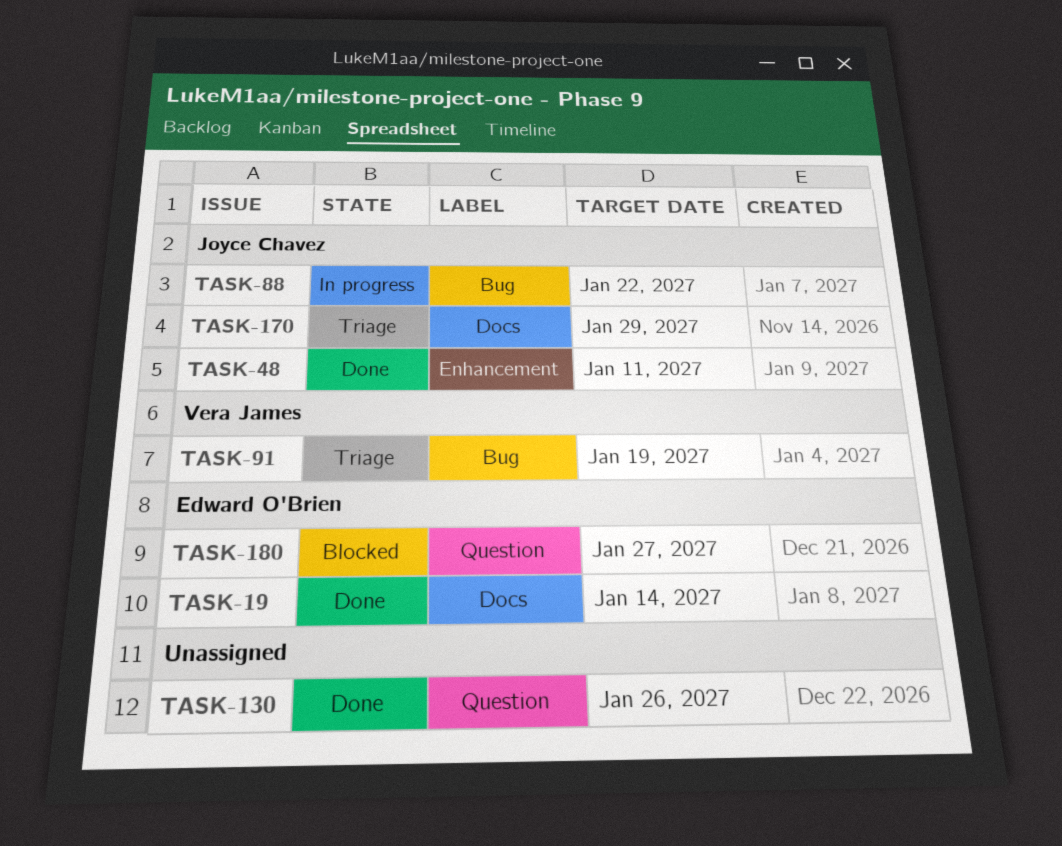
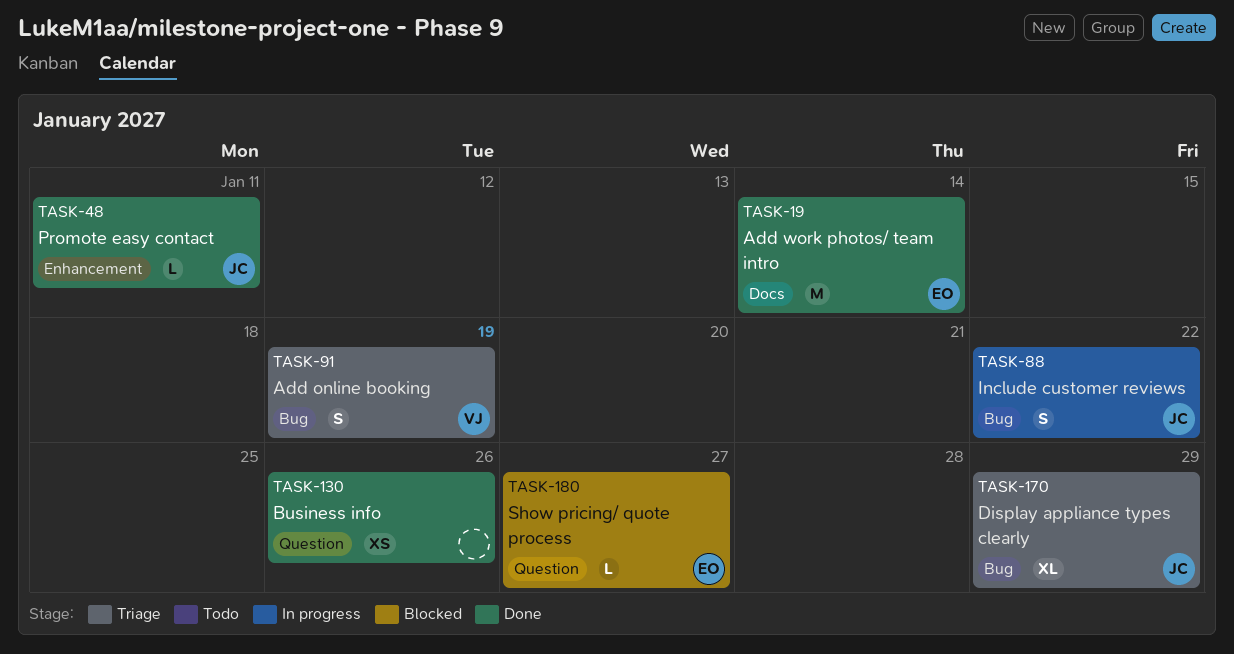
TASK-170, label: Docs -> Bug

